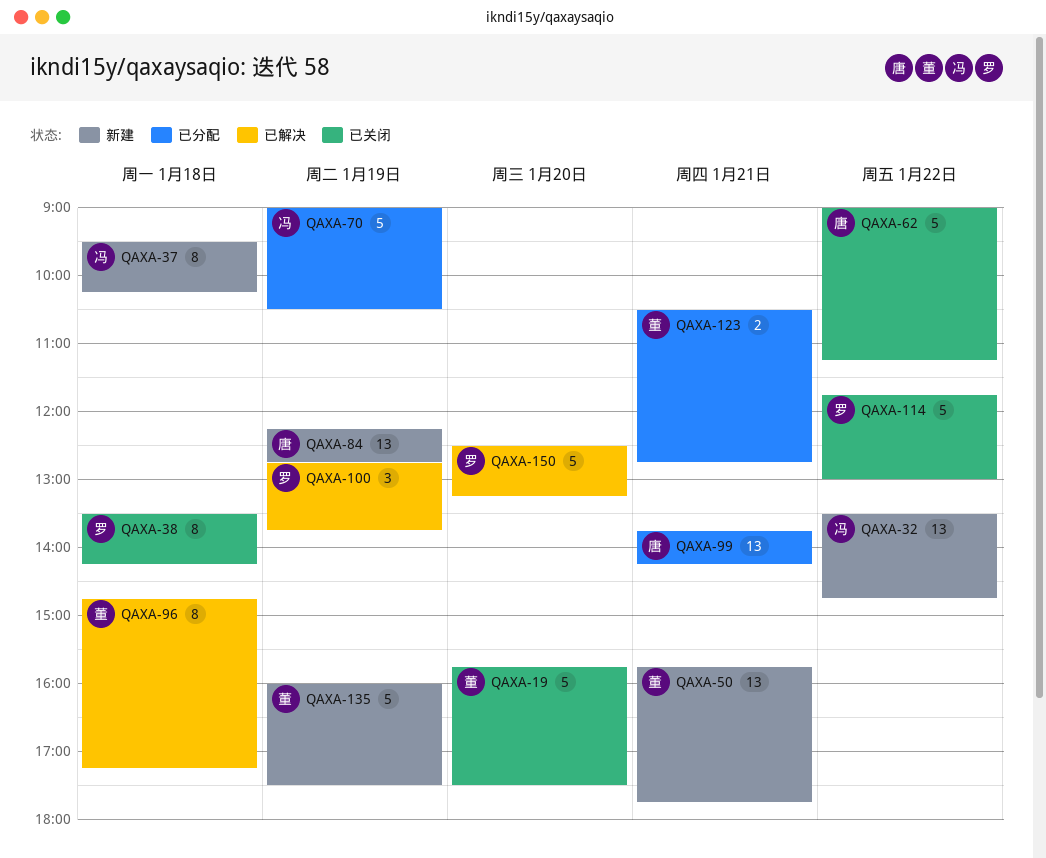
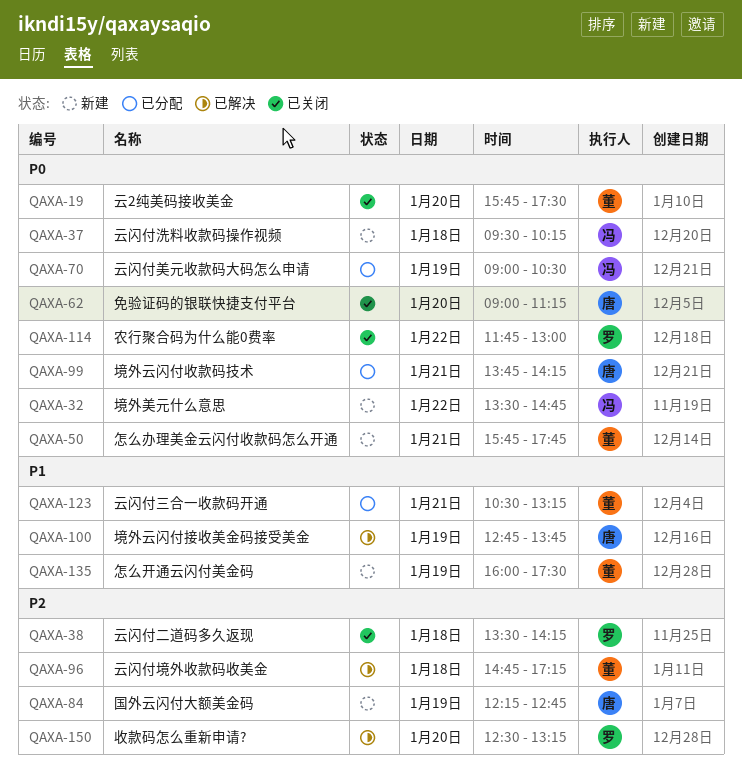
QAXA-62, day: Jan 22 -> Jan 20
QAXA-100, owner: 罗 -> 唐
QAXA-123, ends: 12:45 -> 13:15

